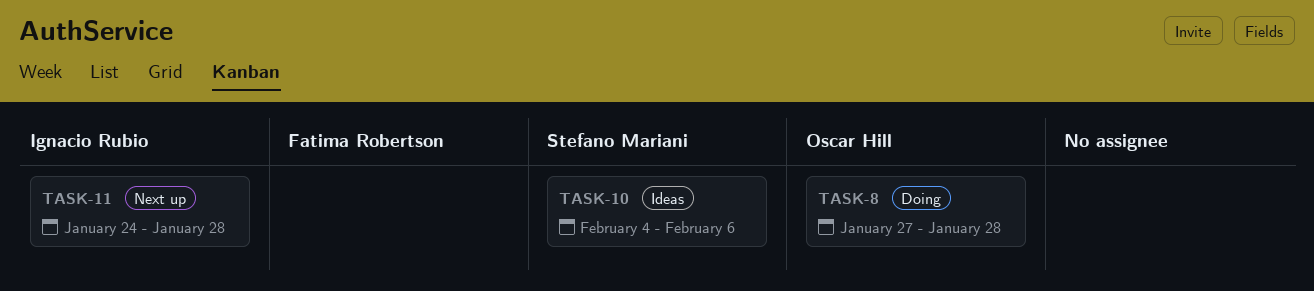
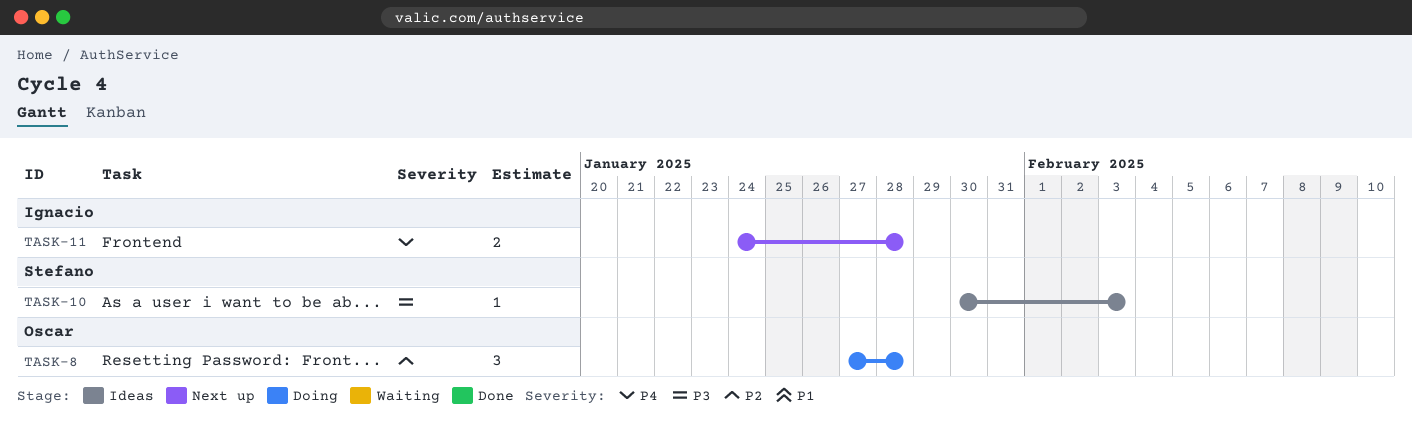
TASK-10, start: Feb 4 -> Jan 30
TASK-10, due: Feb 6 -> Feb 3

